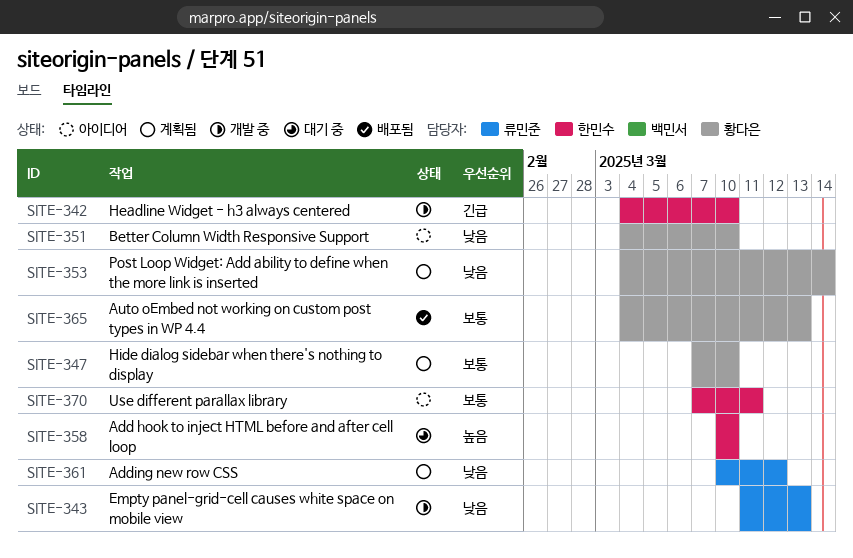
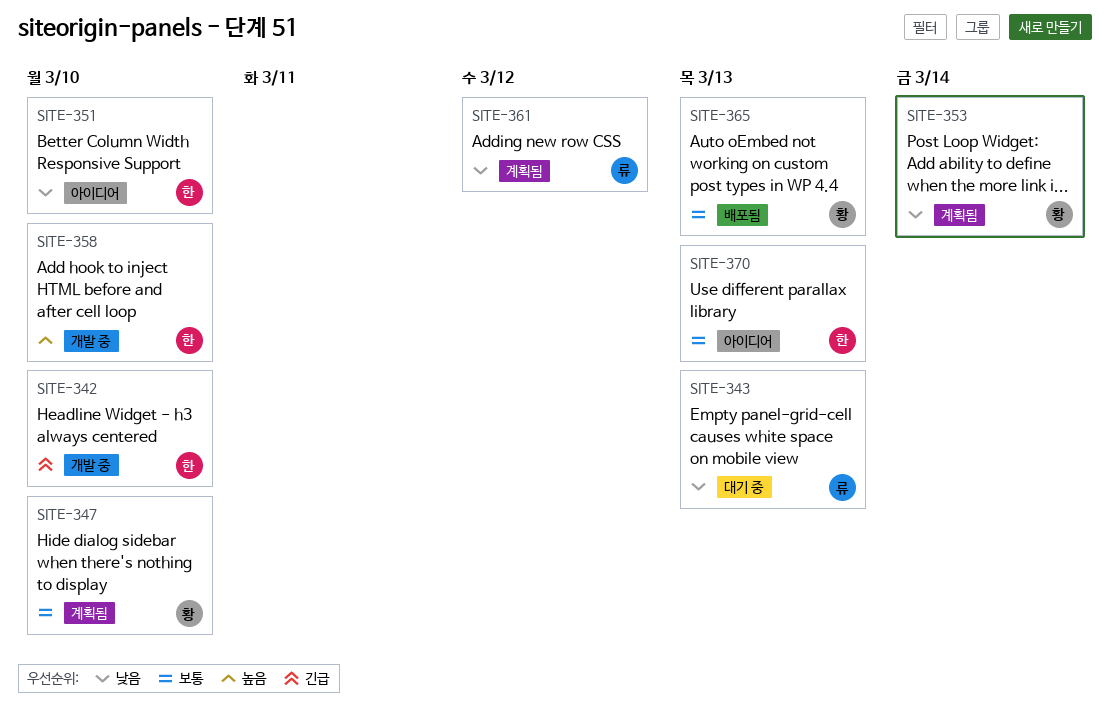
SITE-343, status: 개발 중 -> 대기 중
SITE-351, owner: 황다은 -> 한민수
SITE-358, status: 대기 중 -> 개발 중
SITE-370, due: Mar 11 -> Mar 13

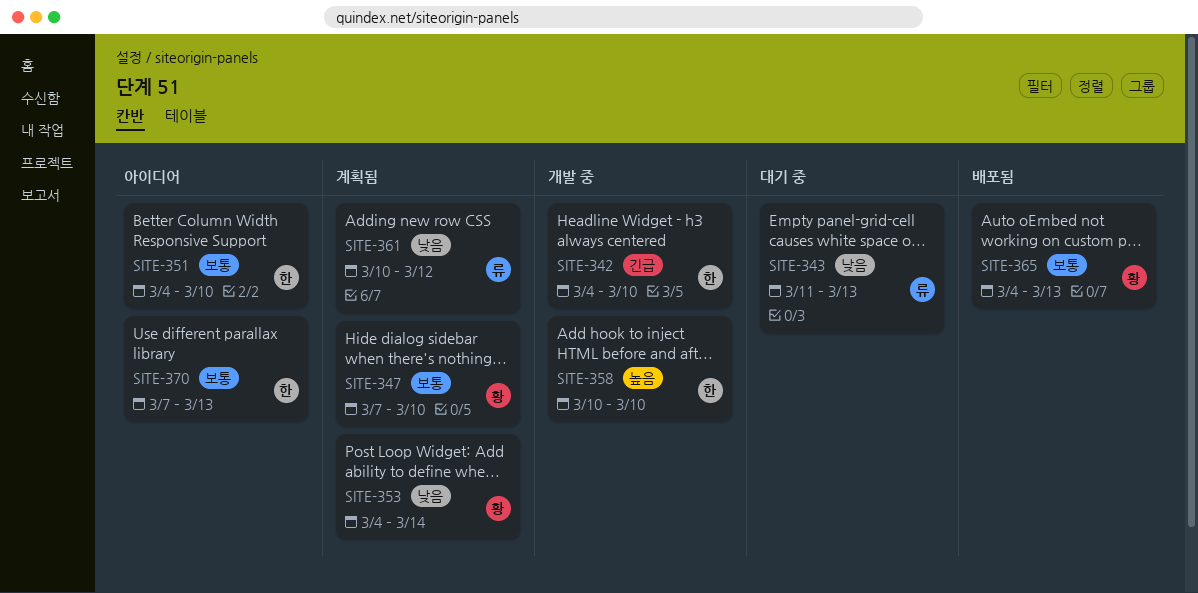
SITE-351, priority: 낮음 -> 보통

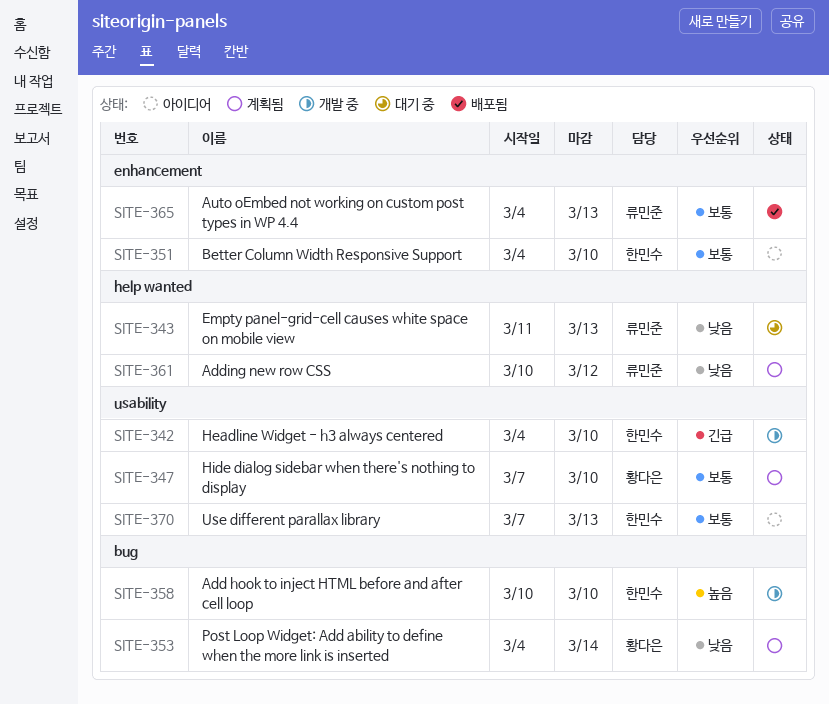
SITE-365, owner: 황다은 -> 류민준

